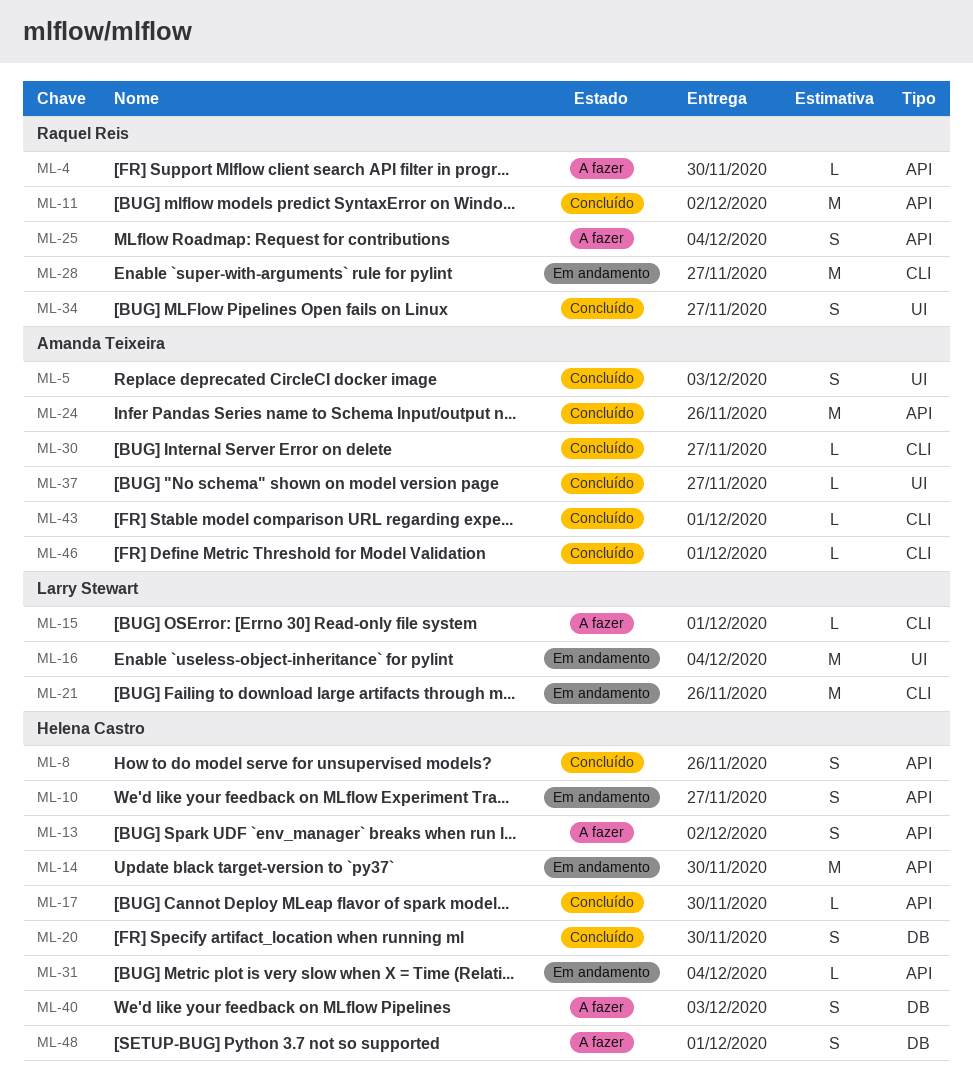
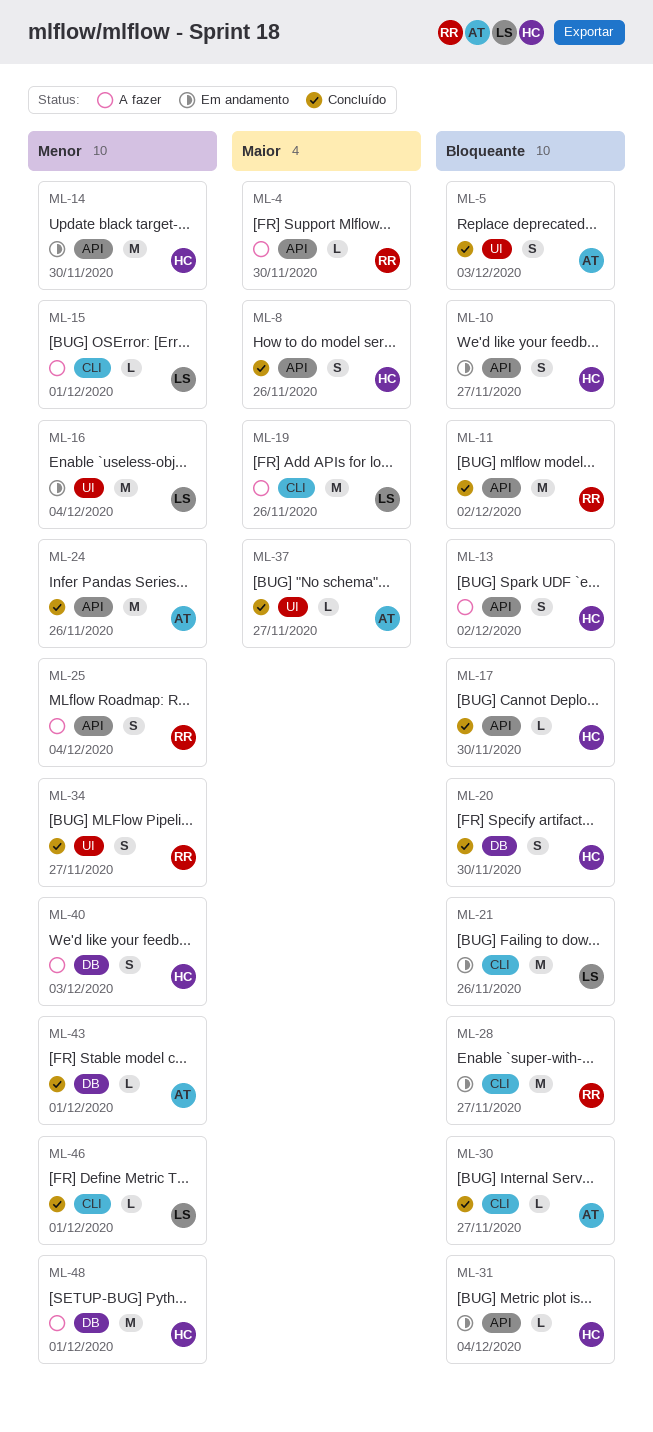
ML-19: none -> present
ML-43, label: CLI -> DB
ML-46, owner: Amanda Teixeira -> Larry Stewart
ML-48, estimate: S -> M

